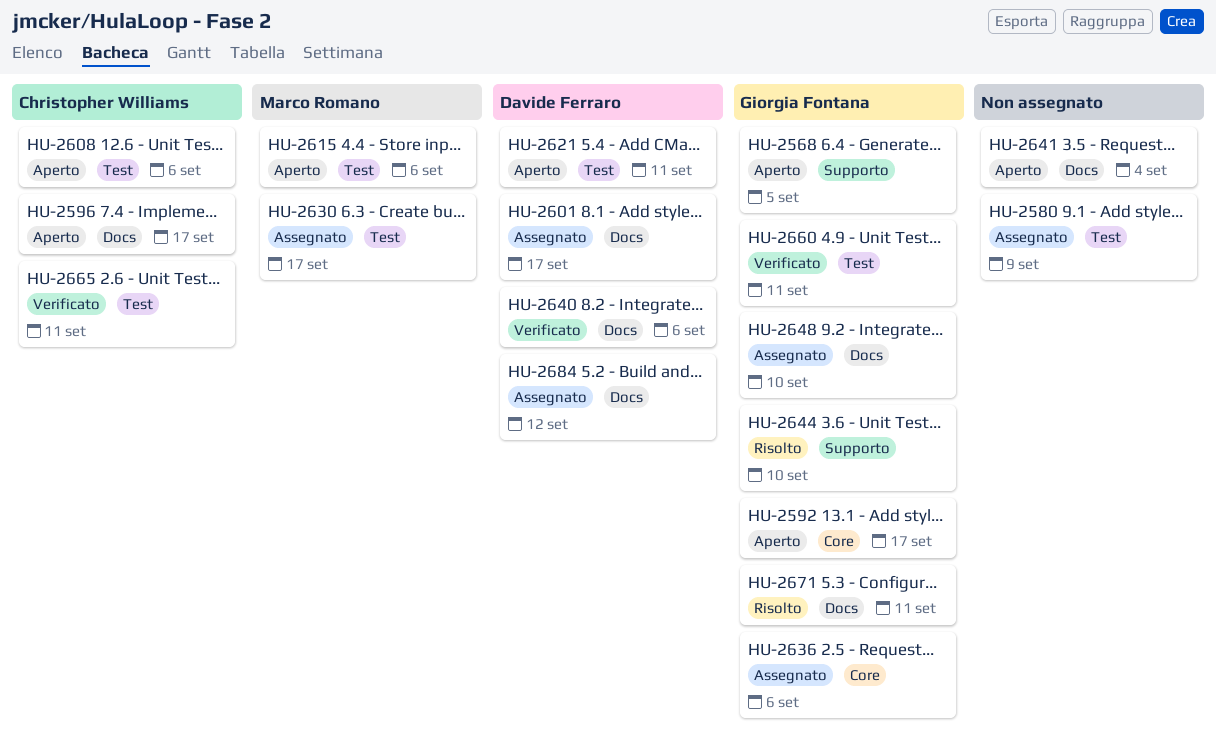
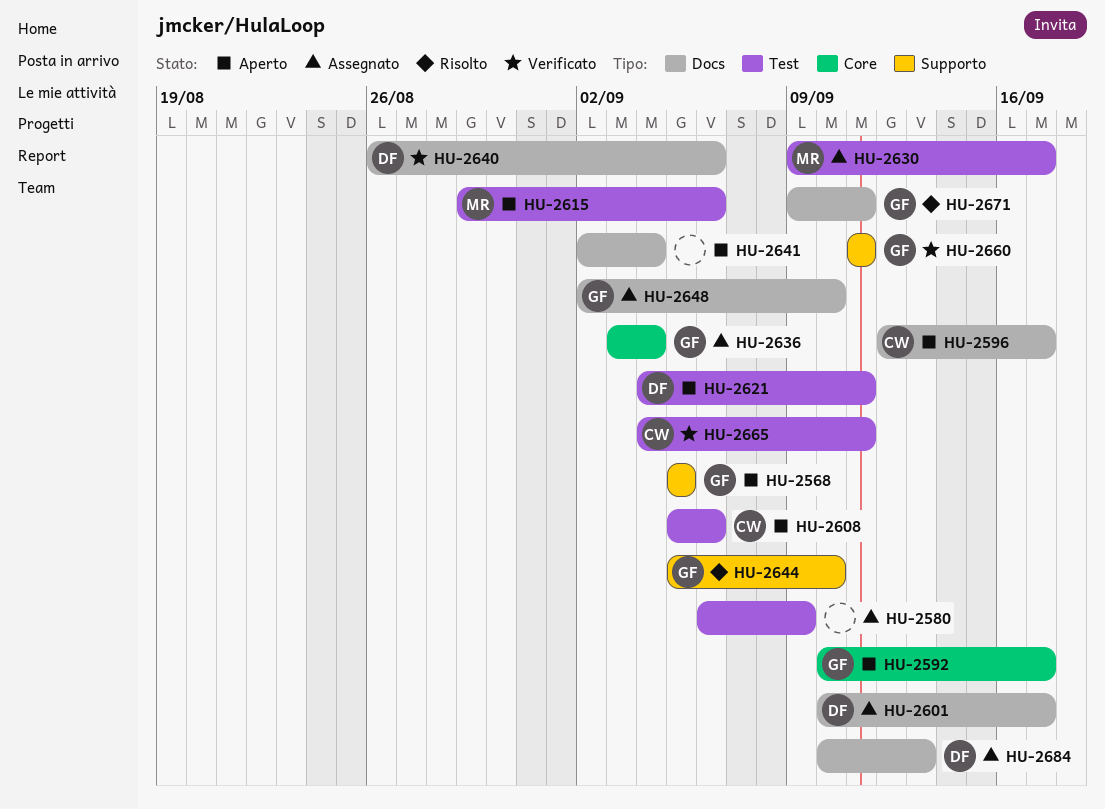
HU-2636, due: Sep 6 -> Sep 4
HU-2660, label: Test -> Supporto
HU-2684, due: Sep 12 -> Sep 13

